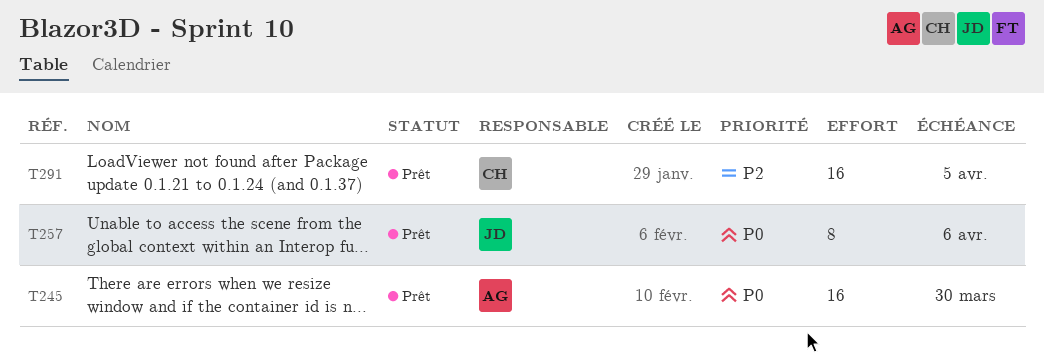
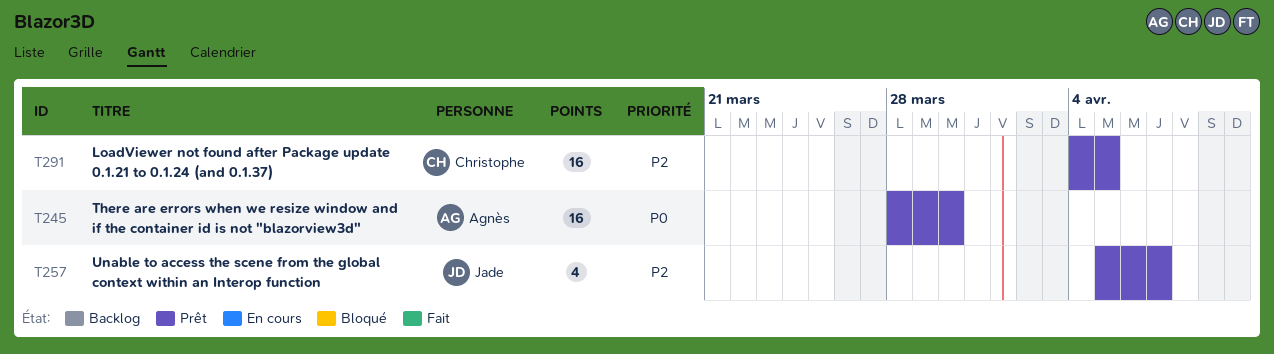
T257, priority: P0 -> P2
T257, estimate: 8 -> 4
T257, due: Apr 6 -> Apr 7

